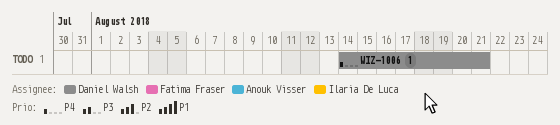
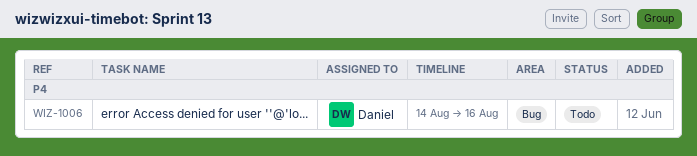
WIZ-1006, due: Aug 21 -> Aug 16

